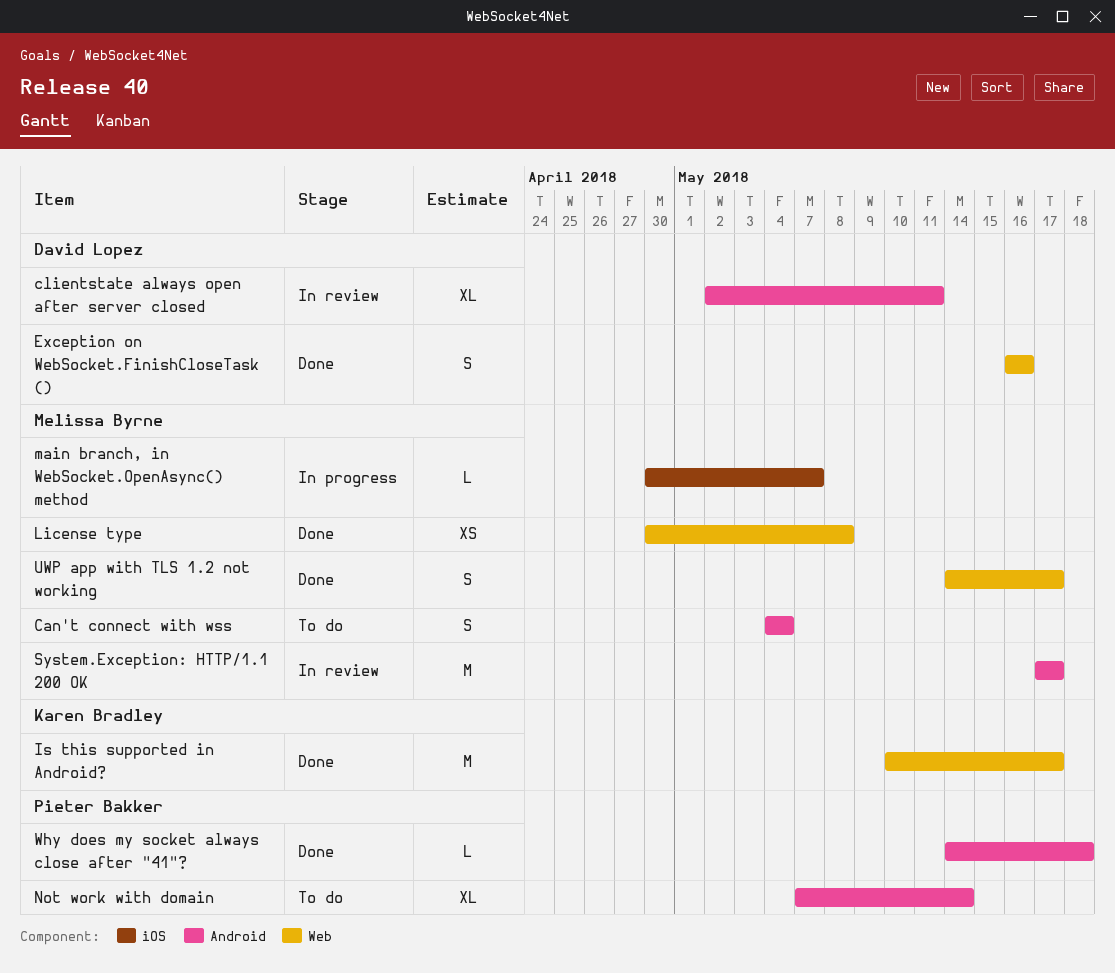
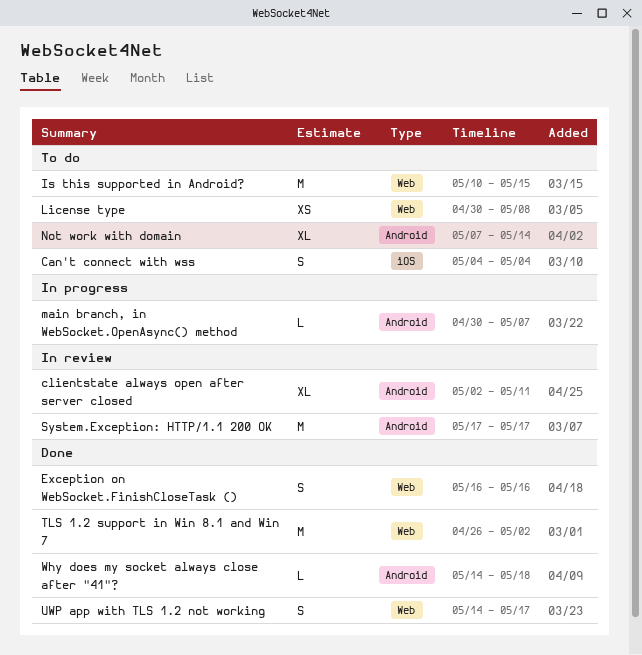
Can't connect with wss, label: Android -> iOS
Is this supported in Android?, status: Done -> To do
Is this supported in Android?, due: May 17 -> May 15
License type, status: Done -> To do
main branch, in WebSocket.OpenAsync() method, label: iOS -> Android
TLS 1.2 support in Win 8.1 and Win 7: none -> present

